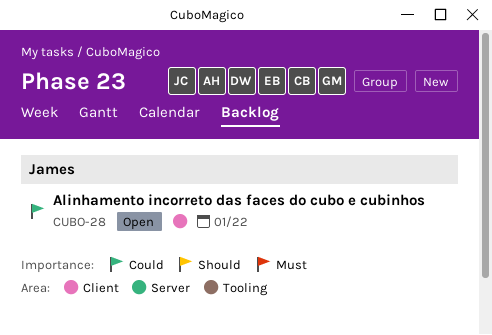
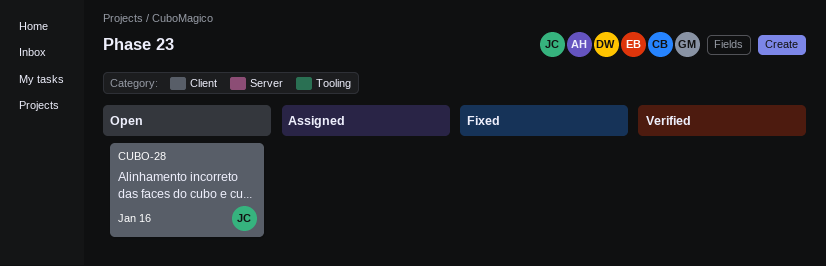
CUBO-28, due: Jan 22 -> Jan 16

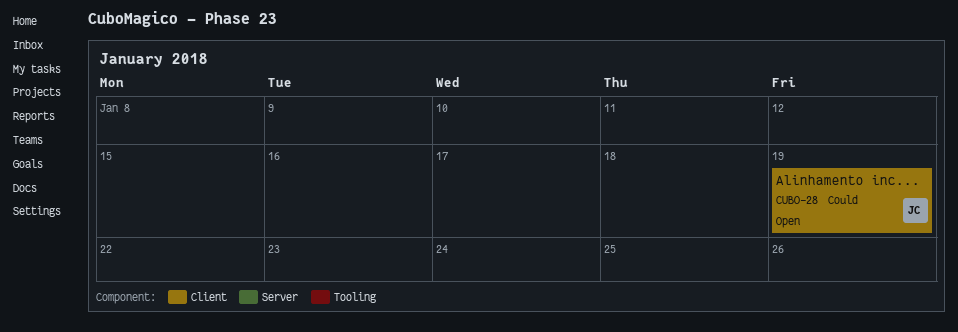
CUBO-28, due: Jan 16 -> Jan 19

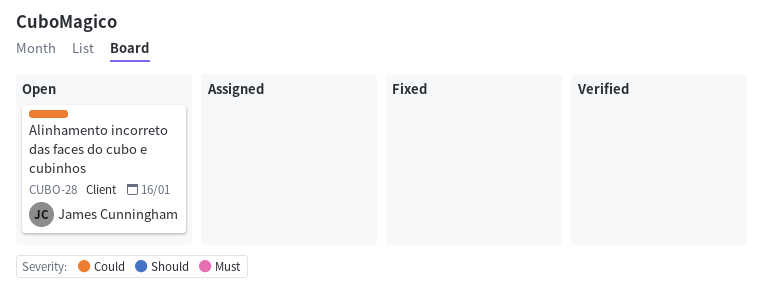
CUBO-28, due: Jan 19 -> Jan 16

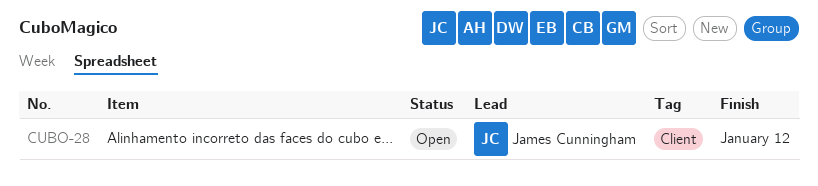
CUBO-28, due: Jan 16 -> Jan 12

